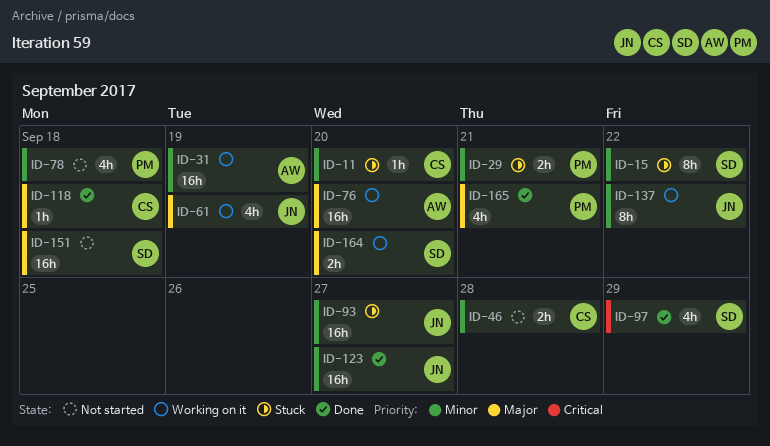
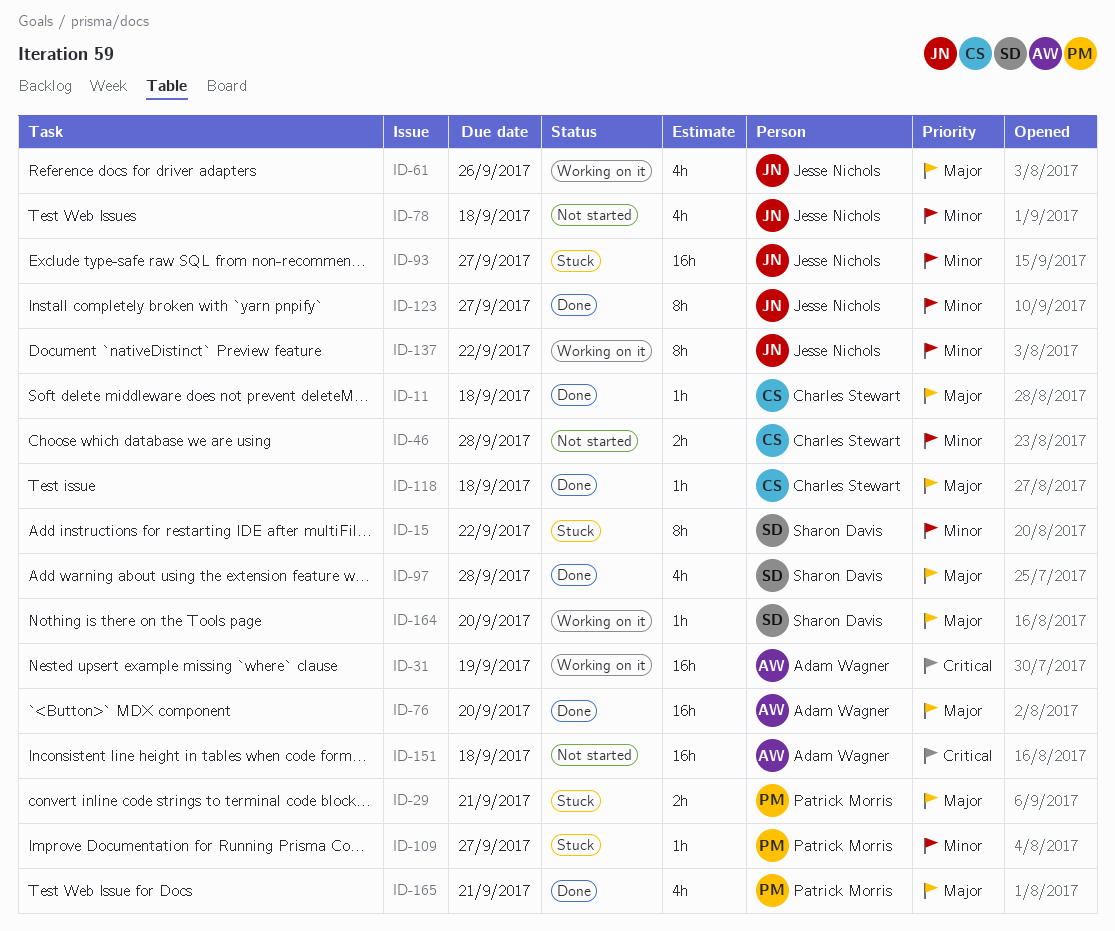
ID-11, status: Stuck -> Done
ID-11, priority: Minor -> Major
ID-11, due: Sep 20 -> Sep 18
ID-29, priority: Minor -> Major
ID-31, priority: Minor -> Critical
ID-61, due: Sep 19 -> Sep 26
ID-76, status: Working on it -> Done
ID-78, owner: Patrick Morris -> Jesse Nichols
ID-97, priority: Critical -> Major
ID-97, due: Sep 29 -> Sep 28
ID-109: none -> present
ID-123, estimate: 16h -> 8h
ID-151, owner: Sharon Davis -> Adam Wagner
ID-151, priority: Major -> Critical
ID-164, estimate: 2h -> 1h

